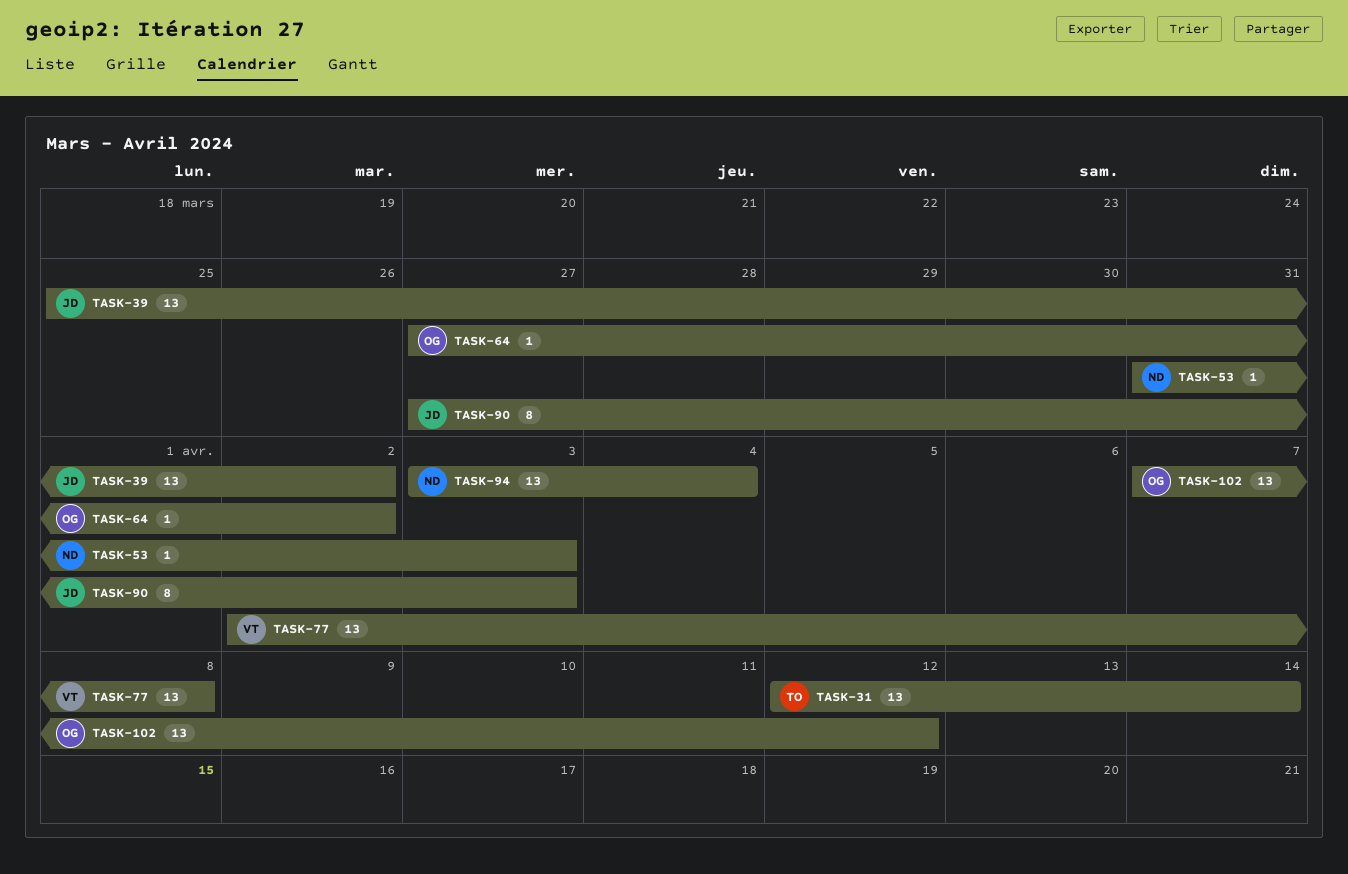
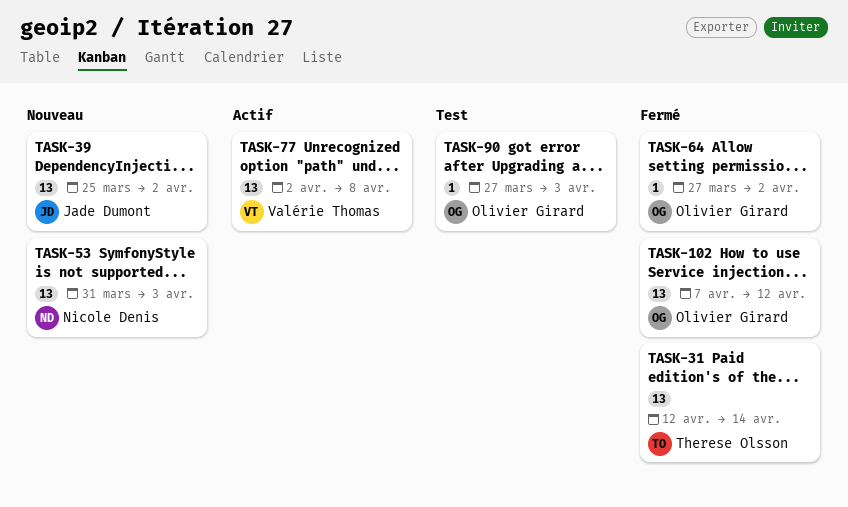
TASK-53, estimate: 1 -> 13
TASK-90, owner: Jade Dumont -> Olivier Girard
TASK-90, estimate: 8 -> 1
TASK-94: present -> none

